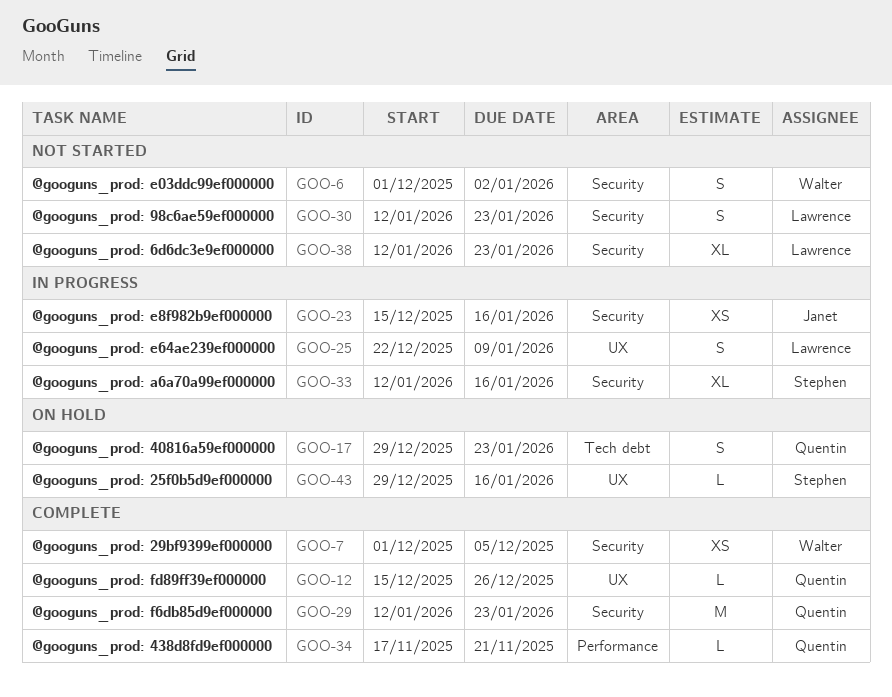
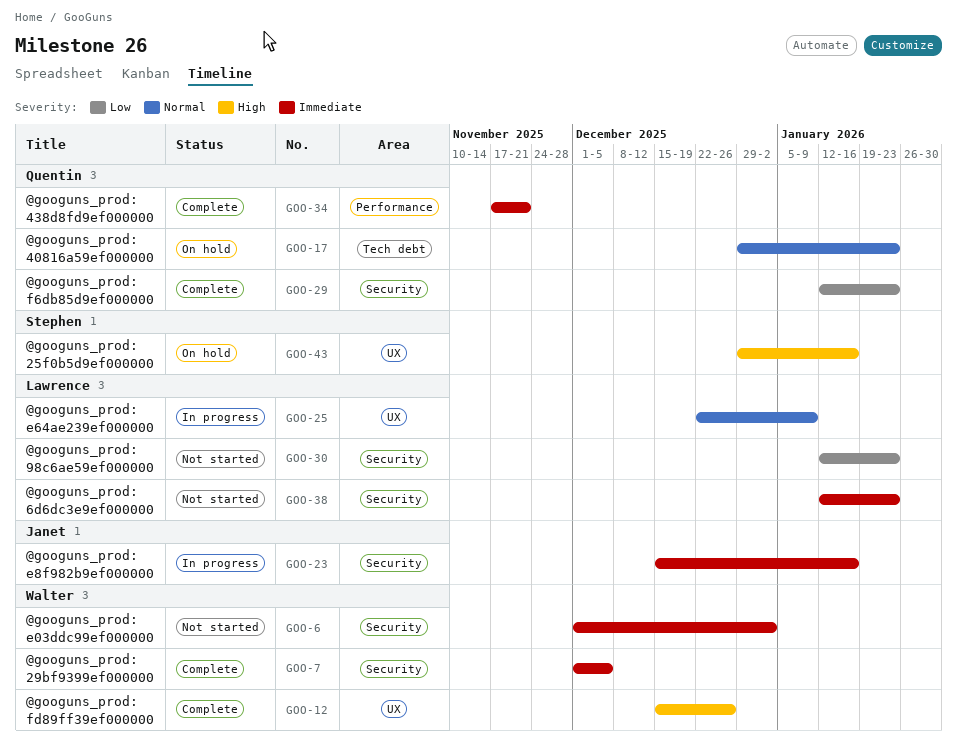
GOO-12, owner: Quentin -> Walter
GOO-33: present -> none

